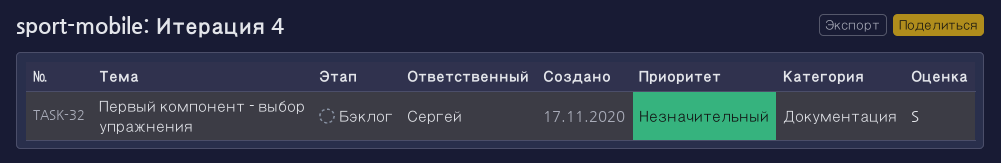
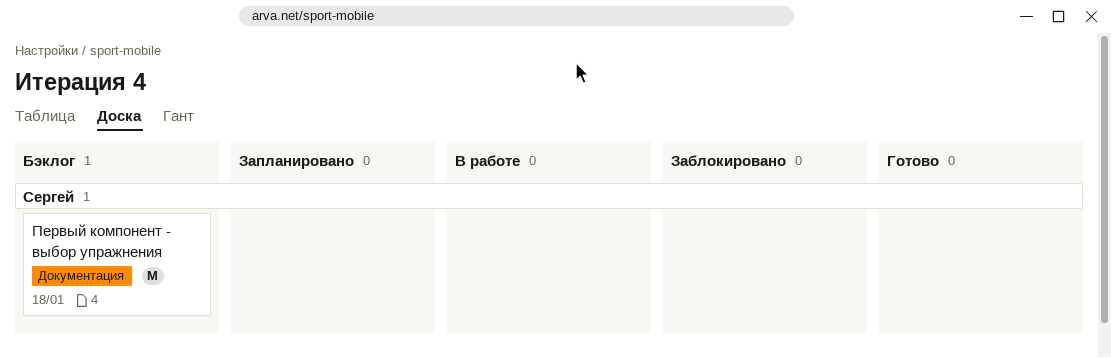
Первый компонент - выбор упражнения, estimate: S -> M

